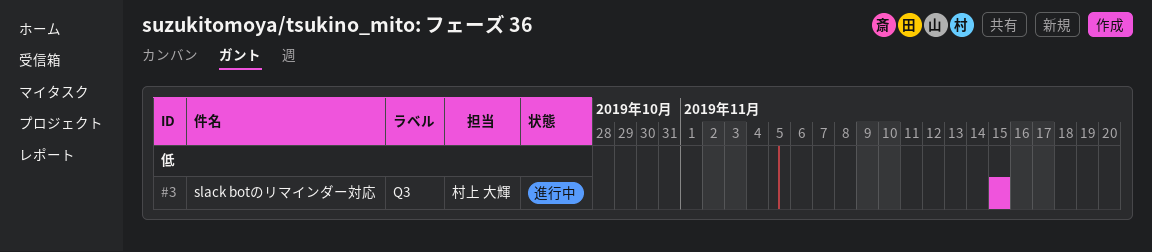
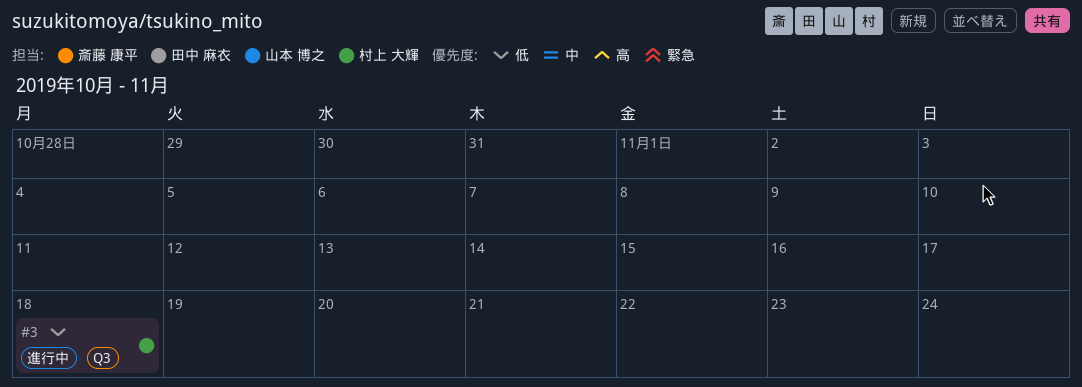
#3, due: Nov 15 -> Nov 18

